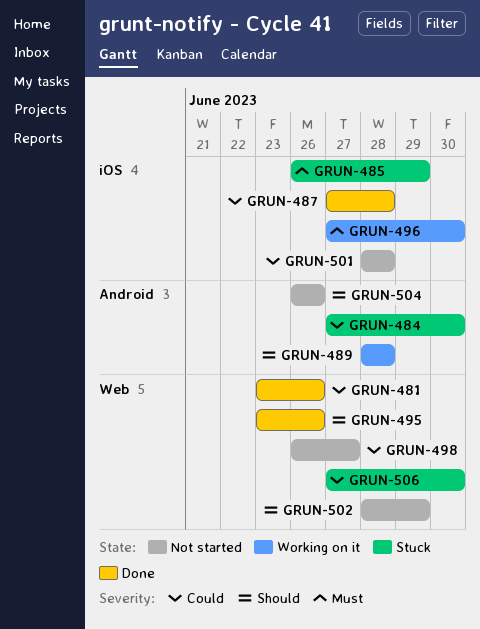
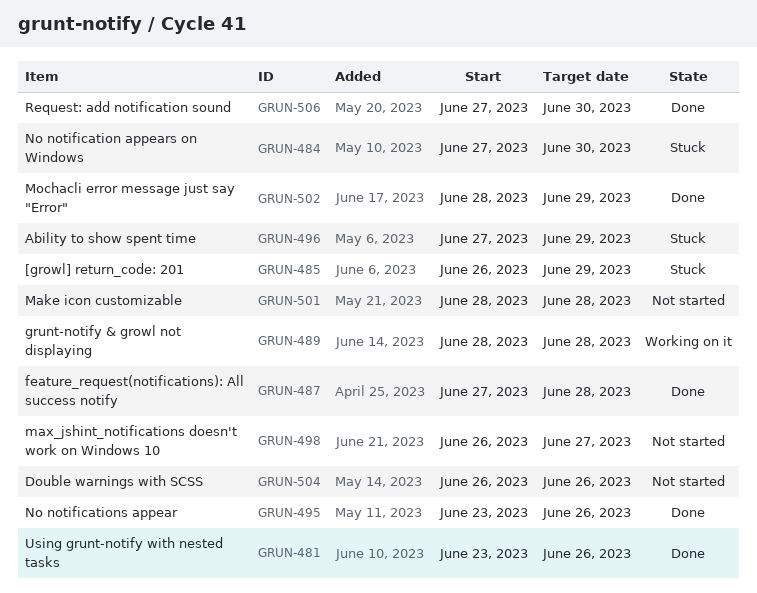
GRUN-496, status: Working on it -> Stuck
GRUN-496, due: Jun 30 -> Jun 29
GRUN-502, status: Not started -> Done
GRUN-506, status: Stuck -> Done

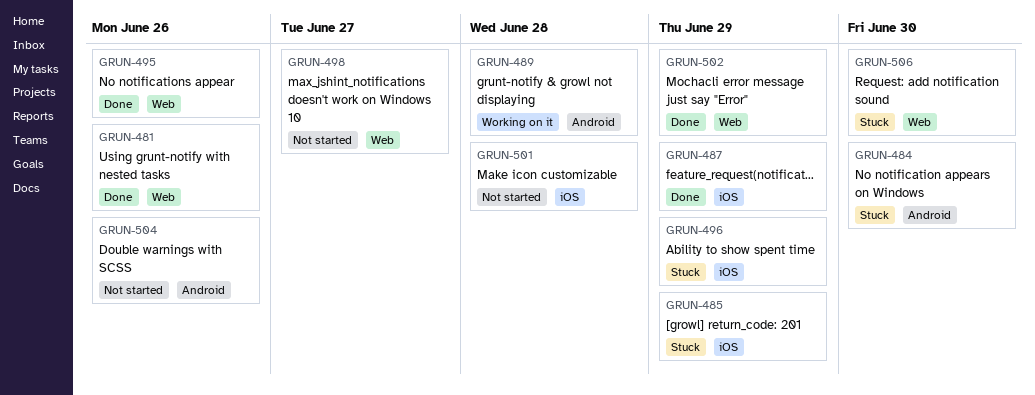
GRUN-487, due: Jun 28 -> Jun 29
GRUN-506, status: Done -> Stuck

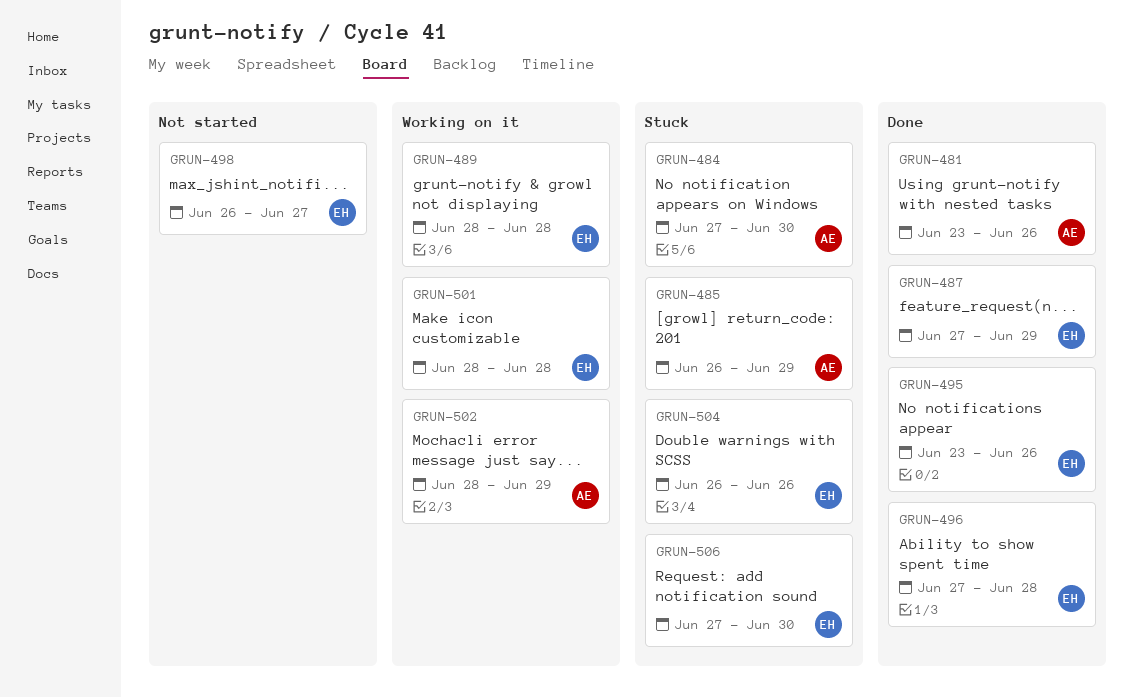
GRUN-496, status: Stuck -> Done
GRUN-496, due: Jun 29 -> Jun 28
GRUN-501, status: Not started -> Working on it
GRUN-502, status: Done -> Working on it
GRUN-504, status: Not started -> Stuck

